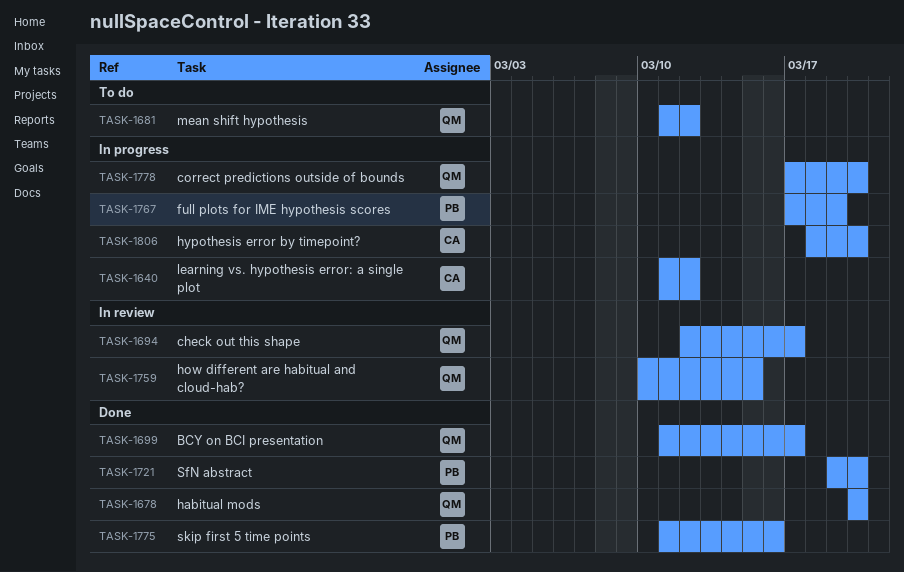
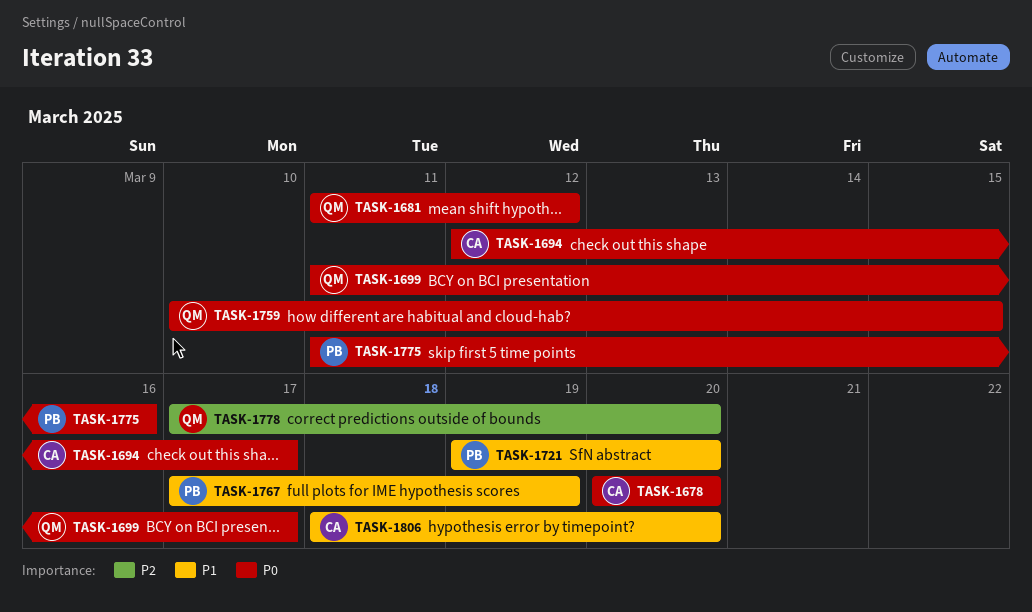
TASK-1640: present -> none
TASK-1678, owner: QM -> CA
TASK-1694, owner: QM -> CA

